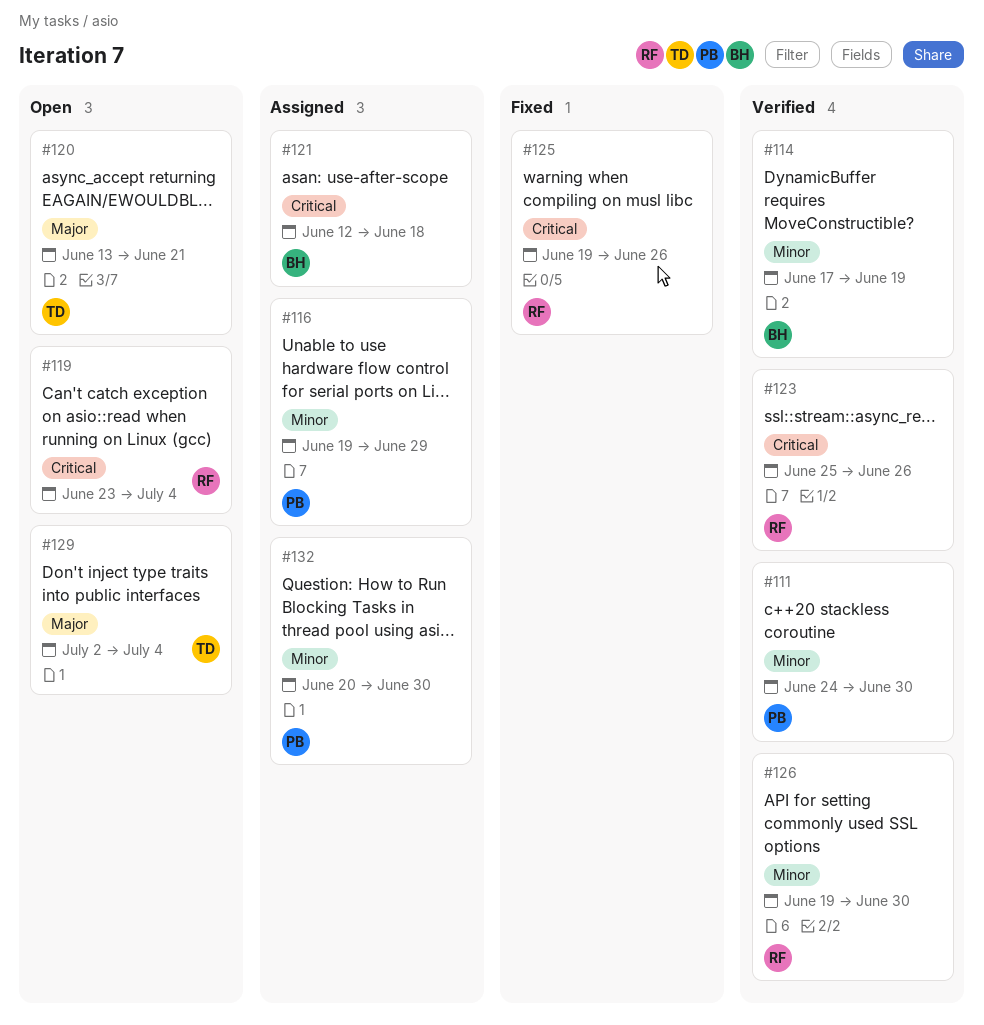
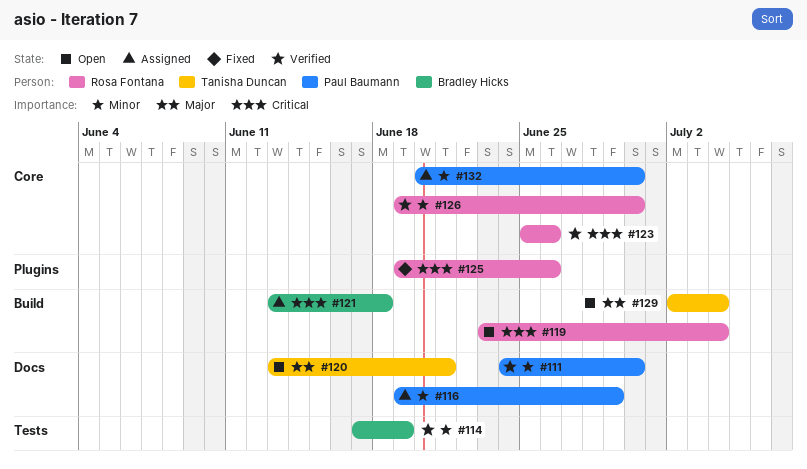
#121, start: Jun 12 -> Jun 13

